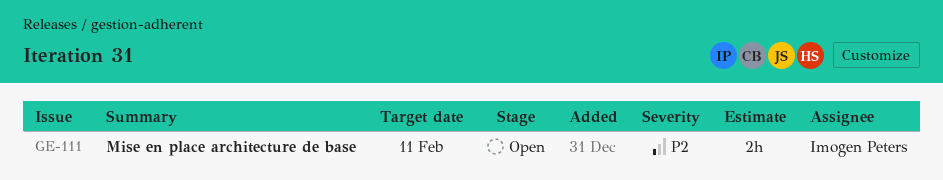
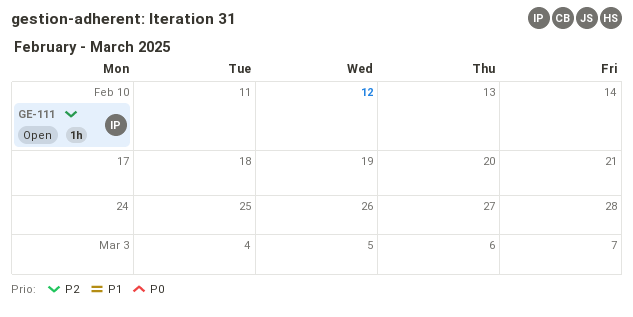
GE-111, estimate: 2h -> 1h
GE-111, due: Feb 11 -> Feb 10

